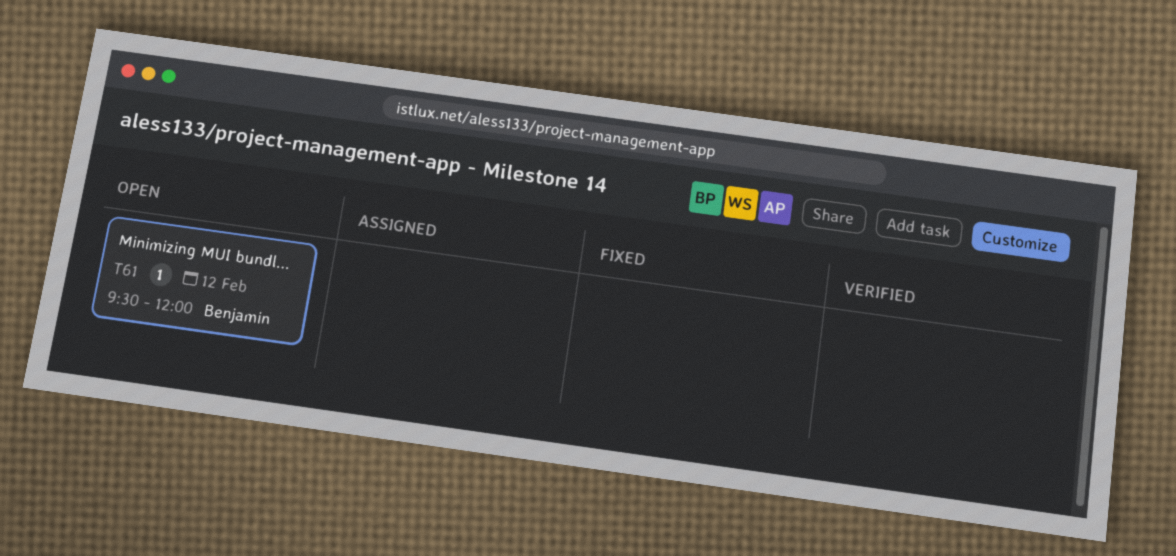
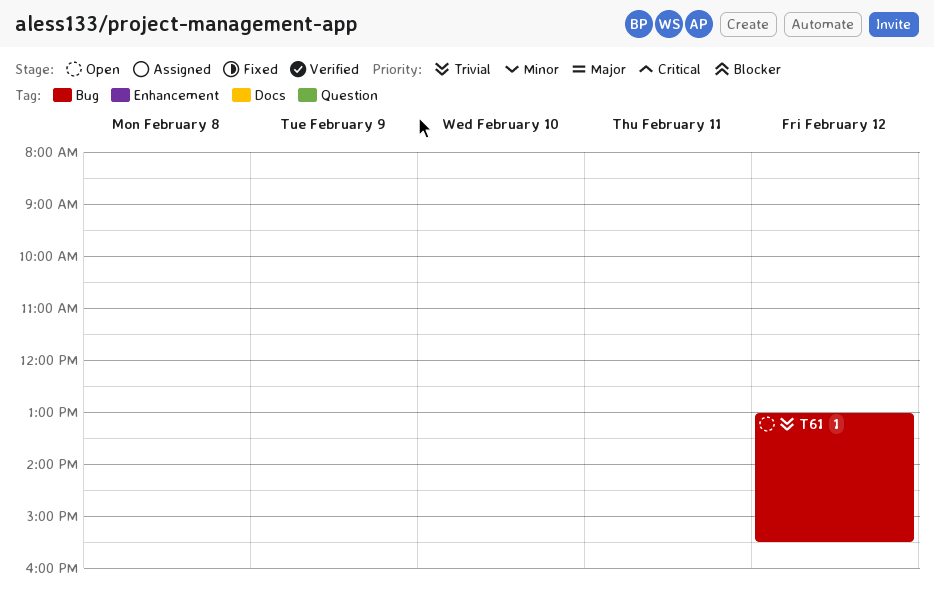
T61, begins: 09:30 -> 13:00
T61, ends: 12:00 -> 15:30

